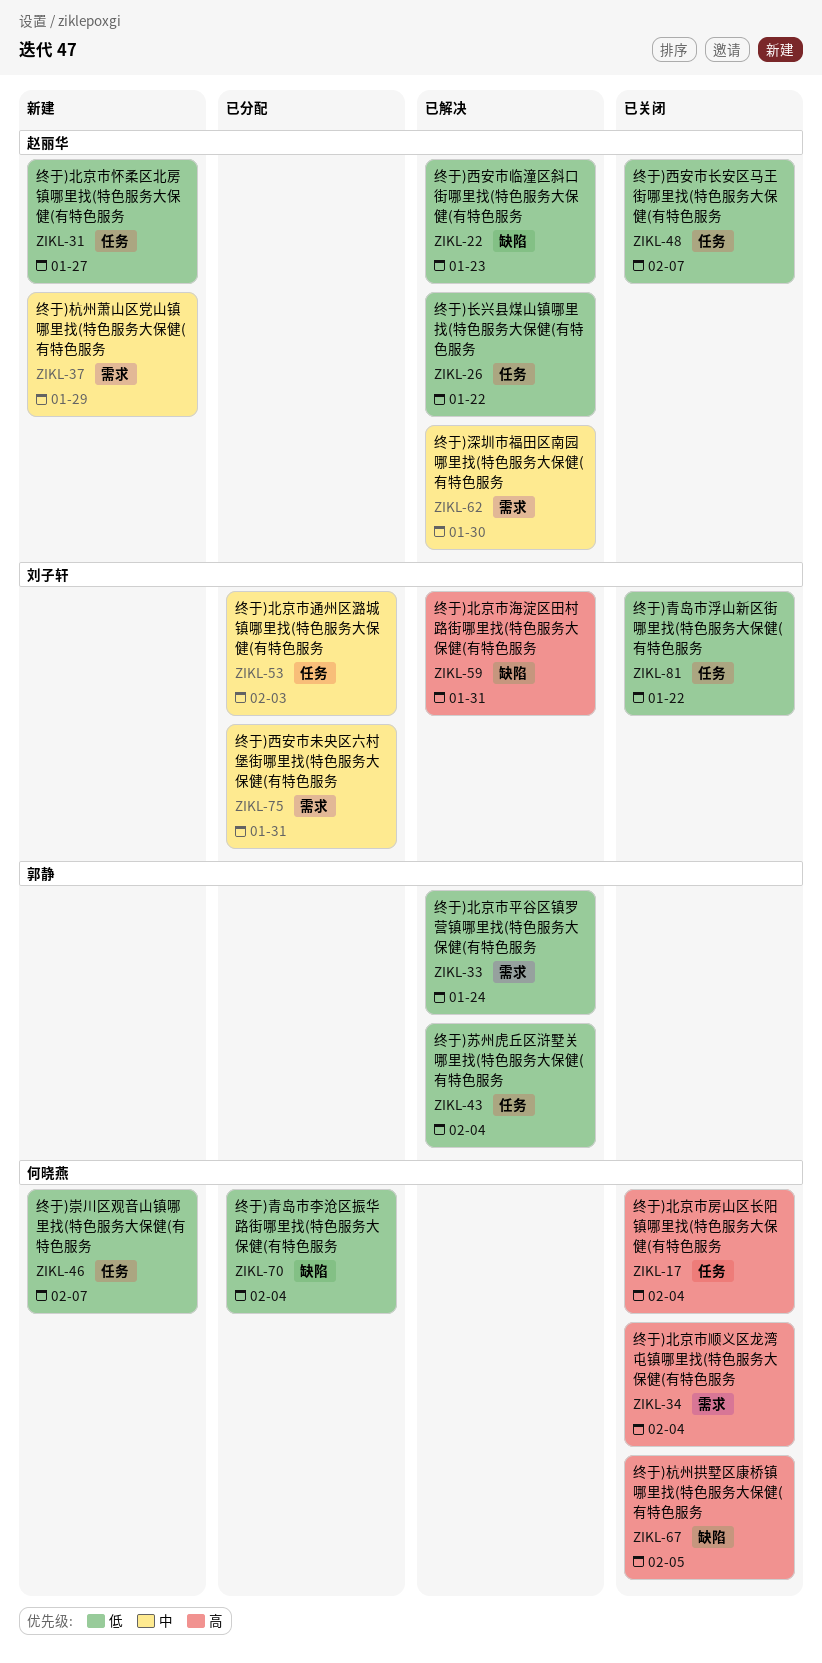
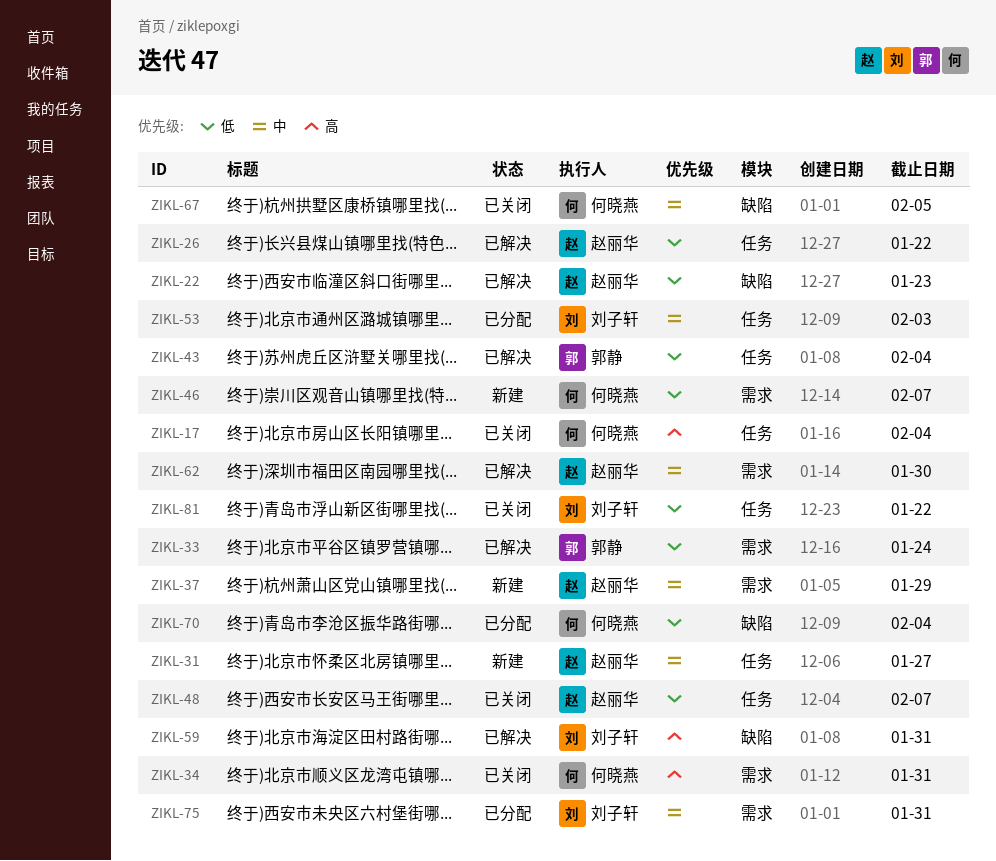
ZIKL-31, priority: 低 -> 中
ZIKL-34, due: Feb 4 -> Jan 31
ZIKL-46, label: 任务 -> 需求
ZIKL-67, priority: 高 -> 中

